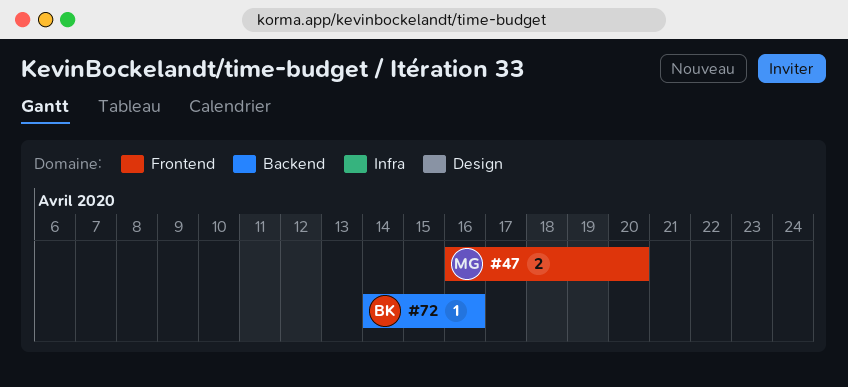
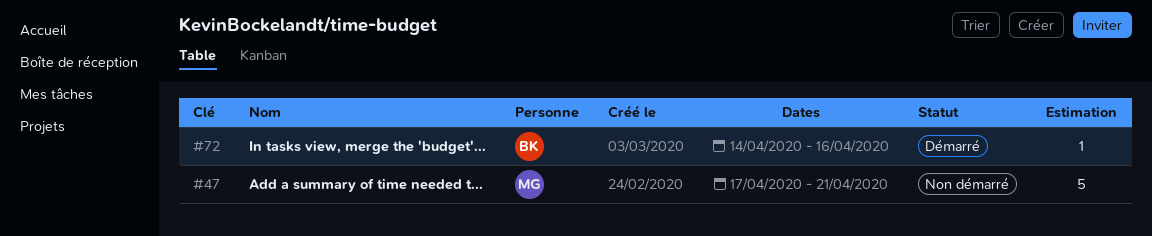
#47, estimate: 2 -> 5
#47, start: Apr 16 -> Apr 17
#47, due: Apr 20 -> Apr 21

